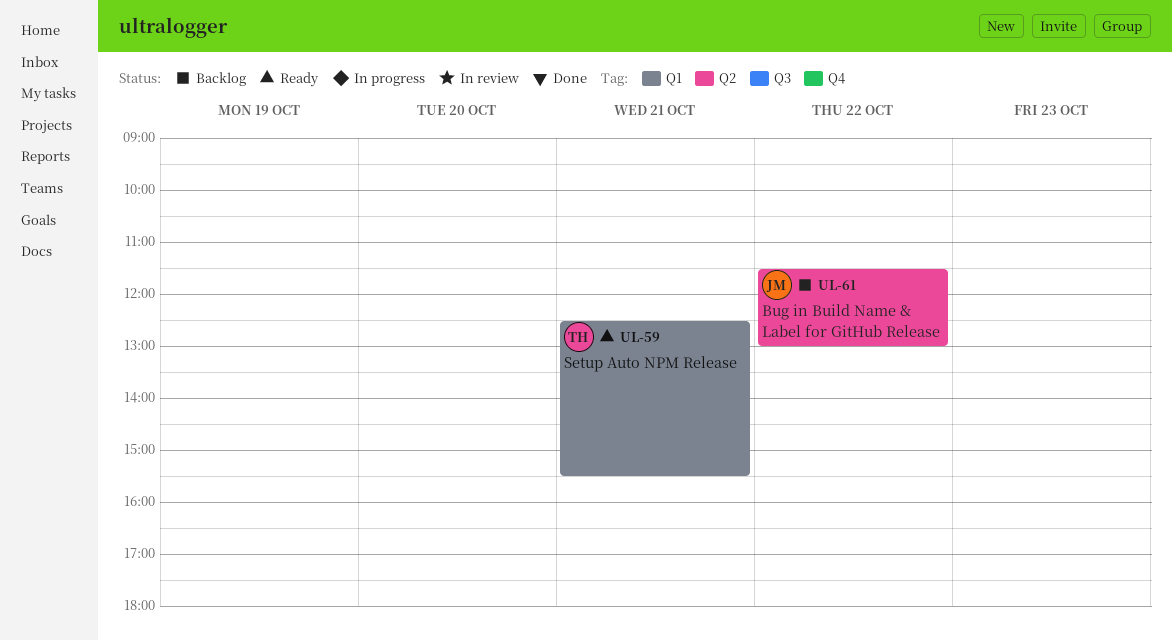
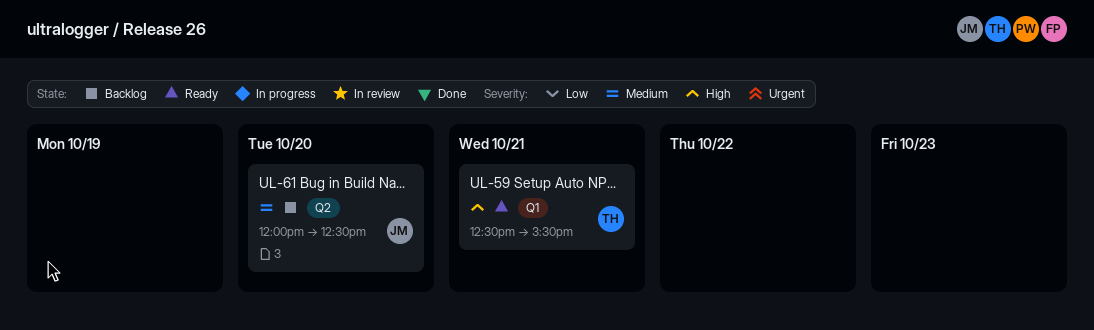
UL-61, day: Oct 22 -> Oct 20
UL-61, begins: 11:30 -> 12:00
UL-61, ends: 13:00 -> 12:30

